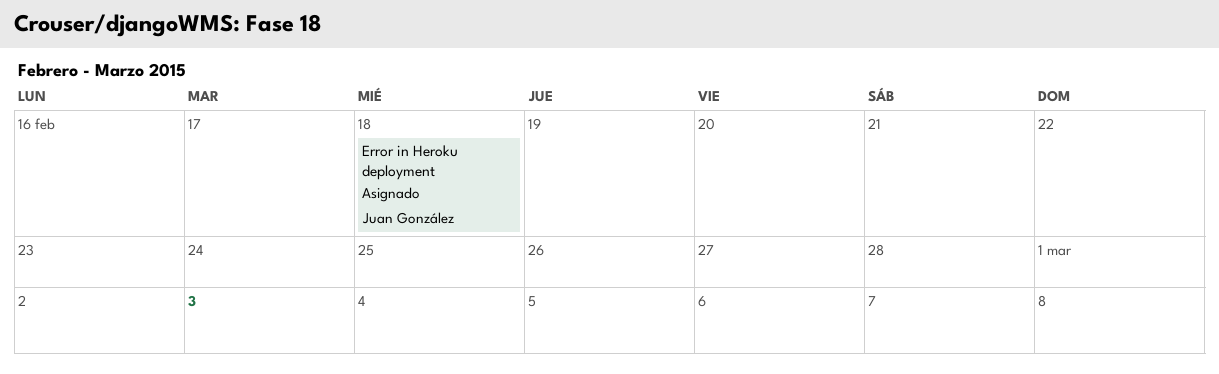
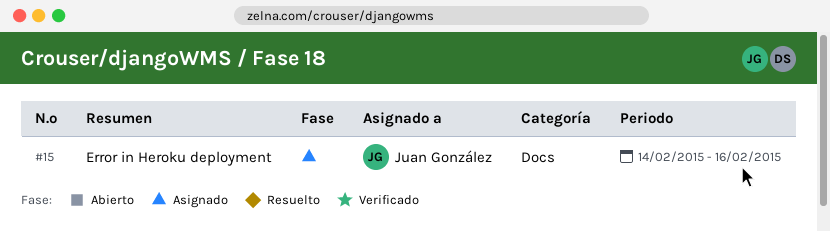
Error in Heroku deployment, due: Feb 18 -> Feb 16

